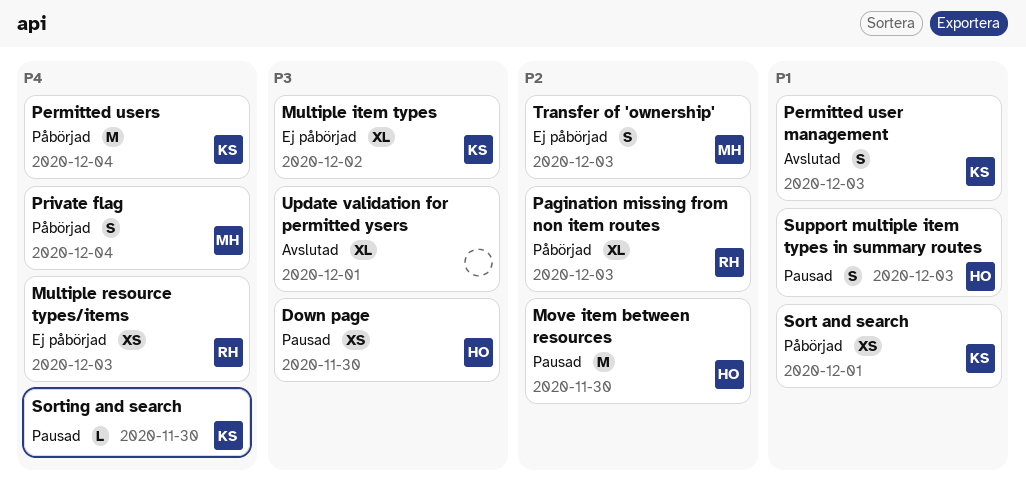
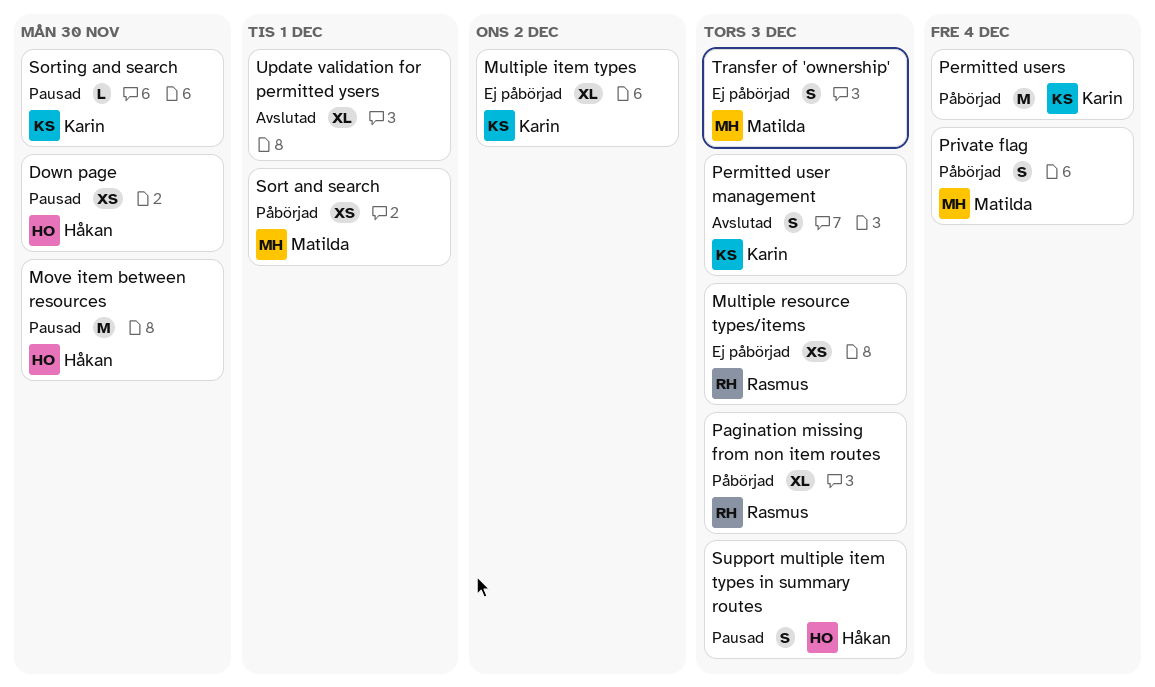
Sort and search, owner: Karin -> Matilda

